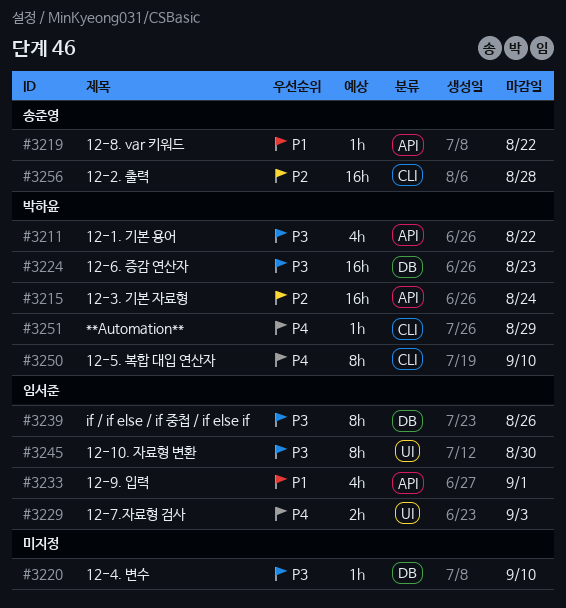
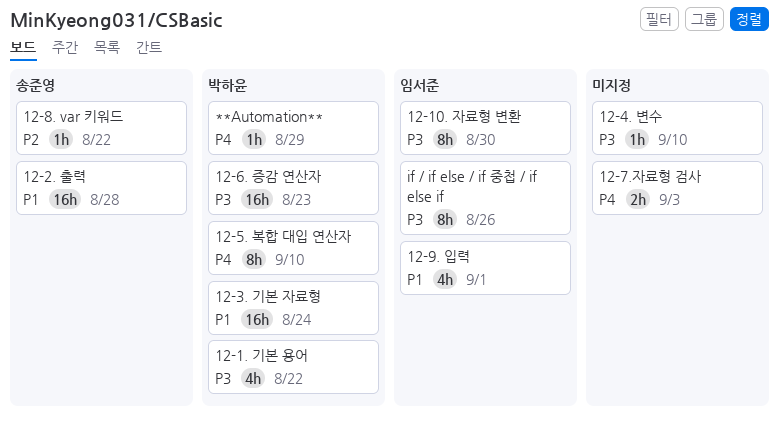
12-2. 출력, priority: P2 -> P1
12-3. 기본 자료형, priority: P2 -> P1
12-7.자료형 검사, owner: 임서준 -> none
12-8. var 키워드, priority: P1 -> P2

